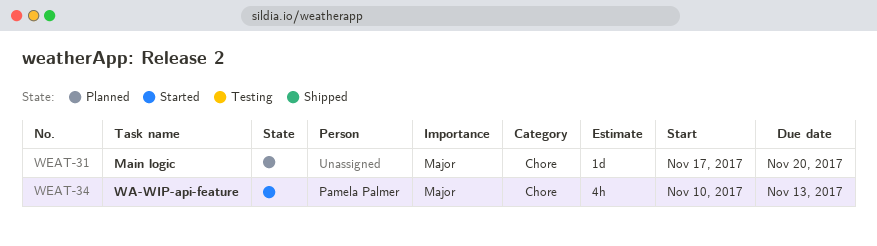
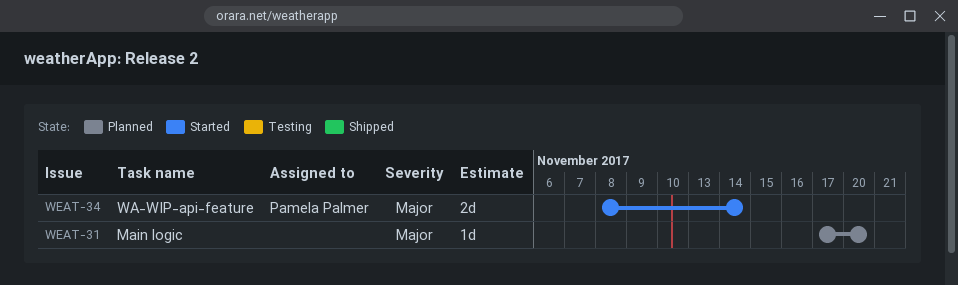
WEAT-34, estimate: 4h -> 2d
WEAT-34, start: Nov 10 -> Nov 8
WEAT-34, due: Nov 13 -> Nov 14

